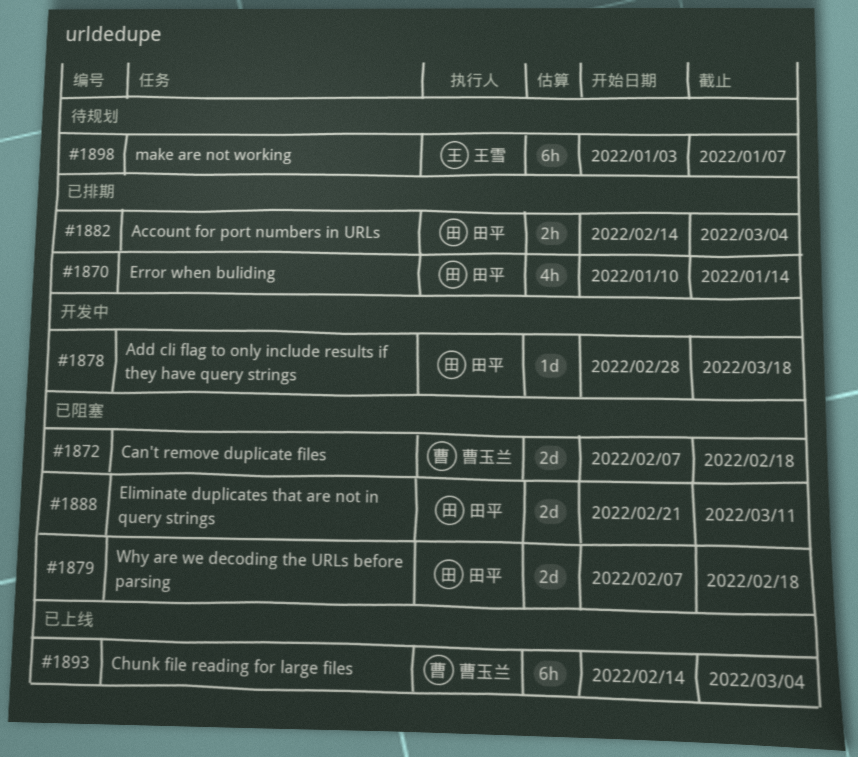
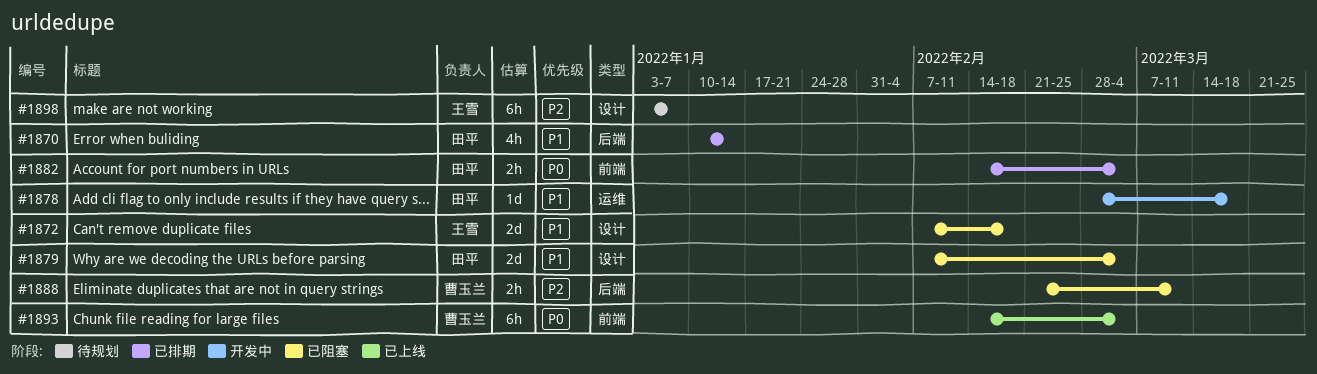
#1872, owner: 曹玉兰 -> 王雪
#1879, due: Feb 18 -> Mar 4
#1888, owner: 田平 -> 曹玉兰
#1888, estimate: 2d -> 2h

